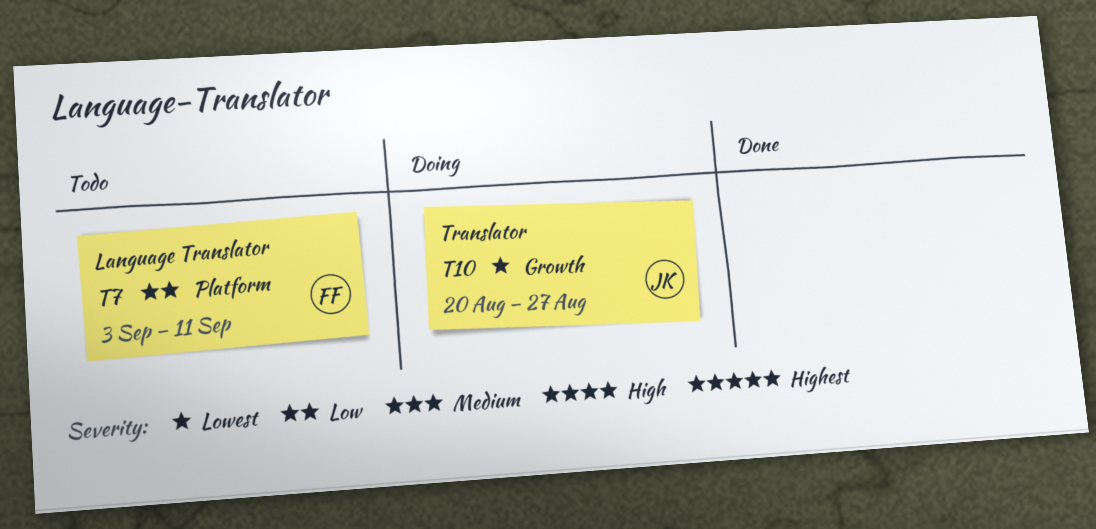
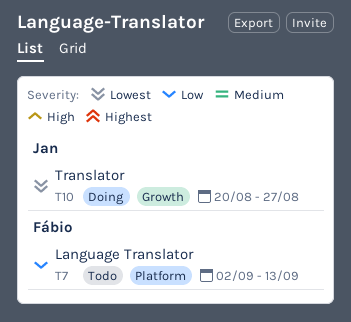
T7, start: Sep 3 -> Sep 2
T7, due: Sep 11 -> Sep 13

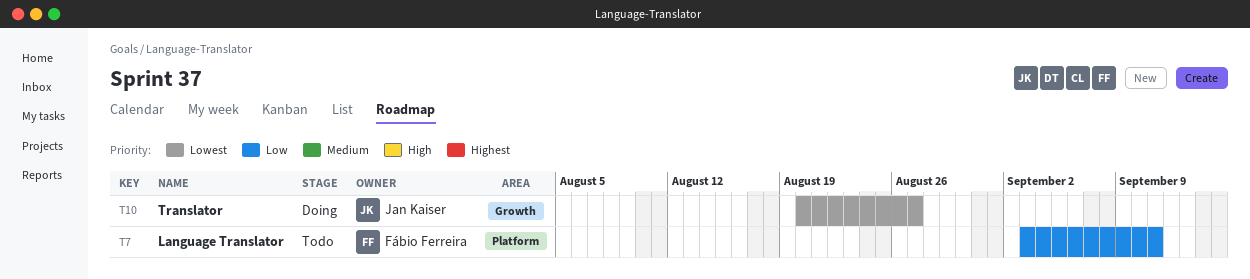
T7, start: Sep 2 -> Sep 3
T7, due: Sep 13 -> Sep 11

